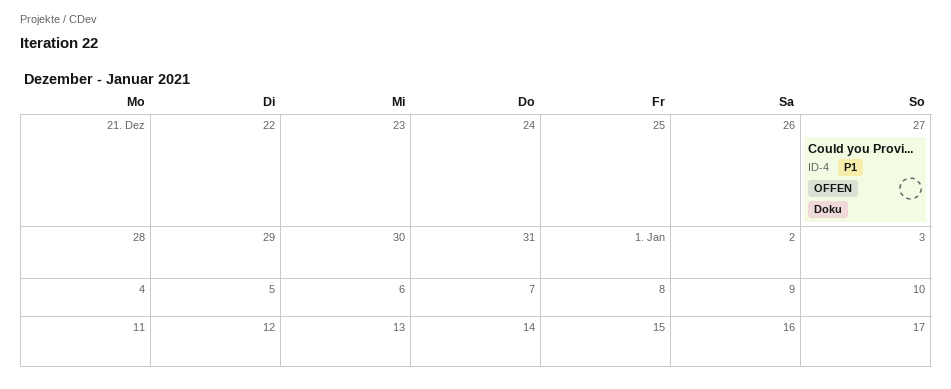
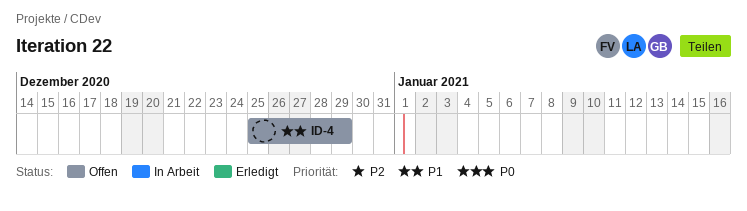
ID-4, due: Dec 27 -> Dec 29

